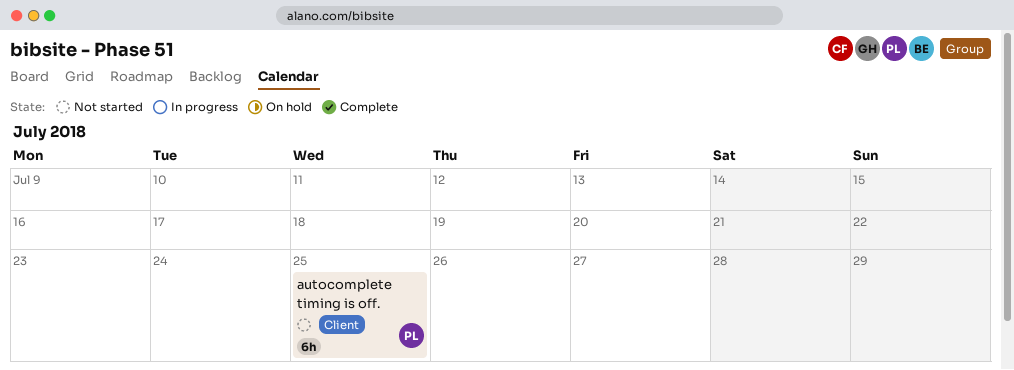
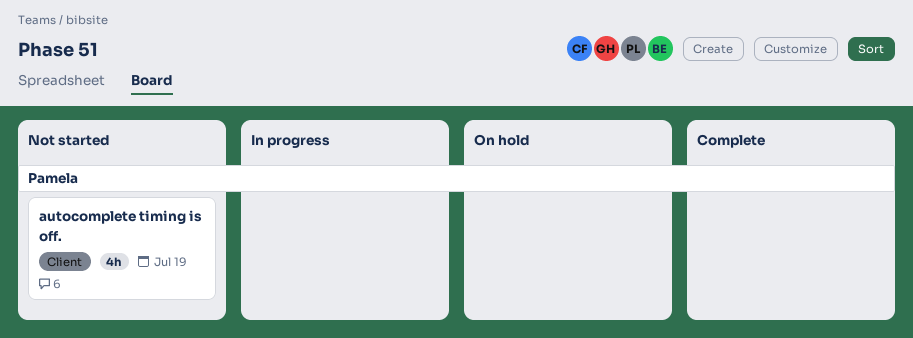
autocomplete timing is off., estimate: 6h -> 4h
autocomplete timing is off., due: Jul 25 -> Jul 19

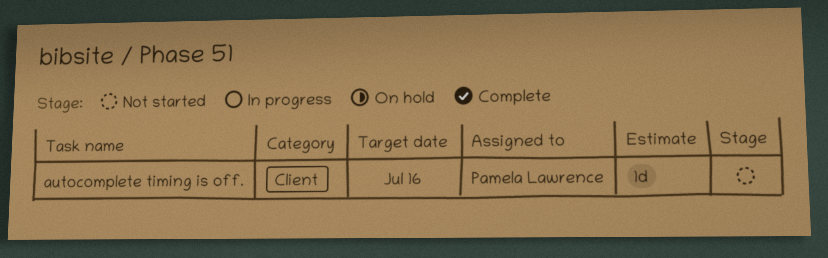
autocomplete timing is off., estimate: 4h -> 1d
autocomplete timing is off., due: Jul 19 -> Jul 16

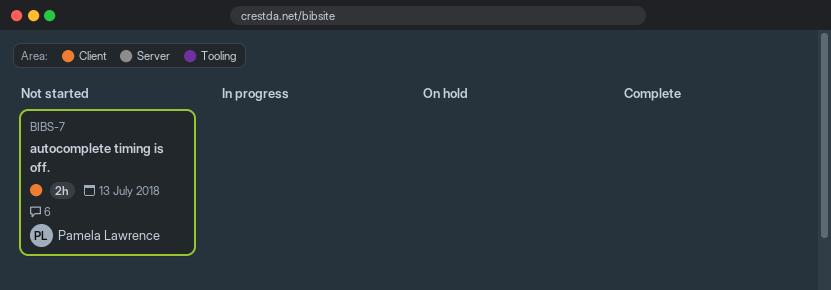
autocomplete timing is off., estimate: 1d -> 2h
autocomplete timing is off., due: Jul 16 -> Jul 13

